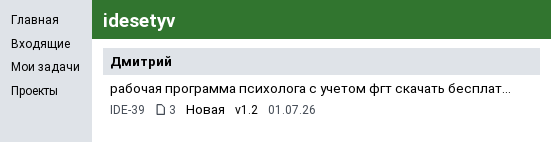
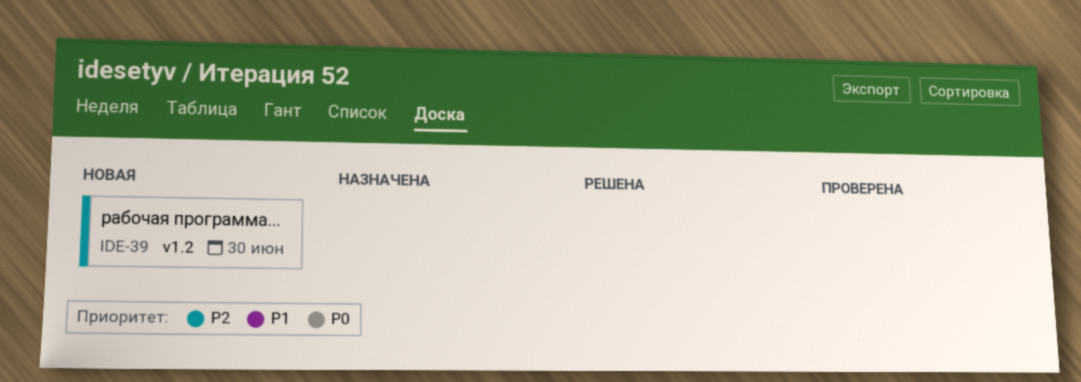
IDE-39, due: Jul 1 -> Jun 30

